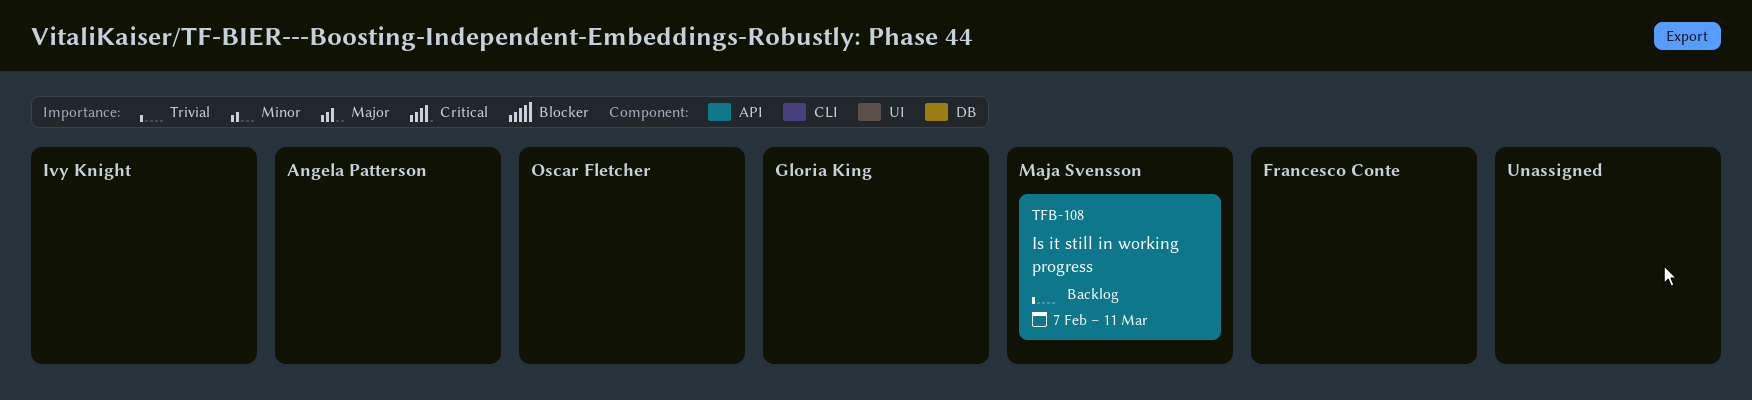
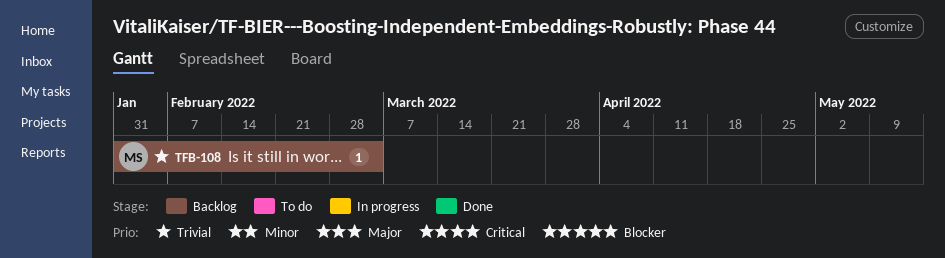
TFB-108, start: Feb 7 -> Jan 31
TFB-108, due: Mar 11 -> Mar 4

